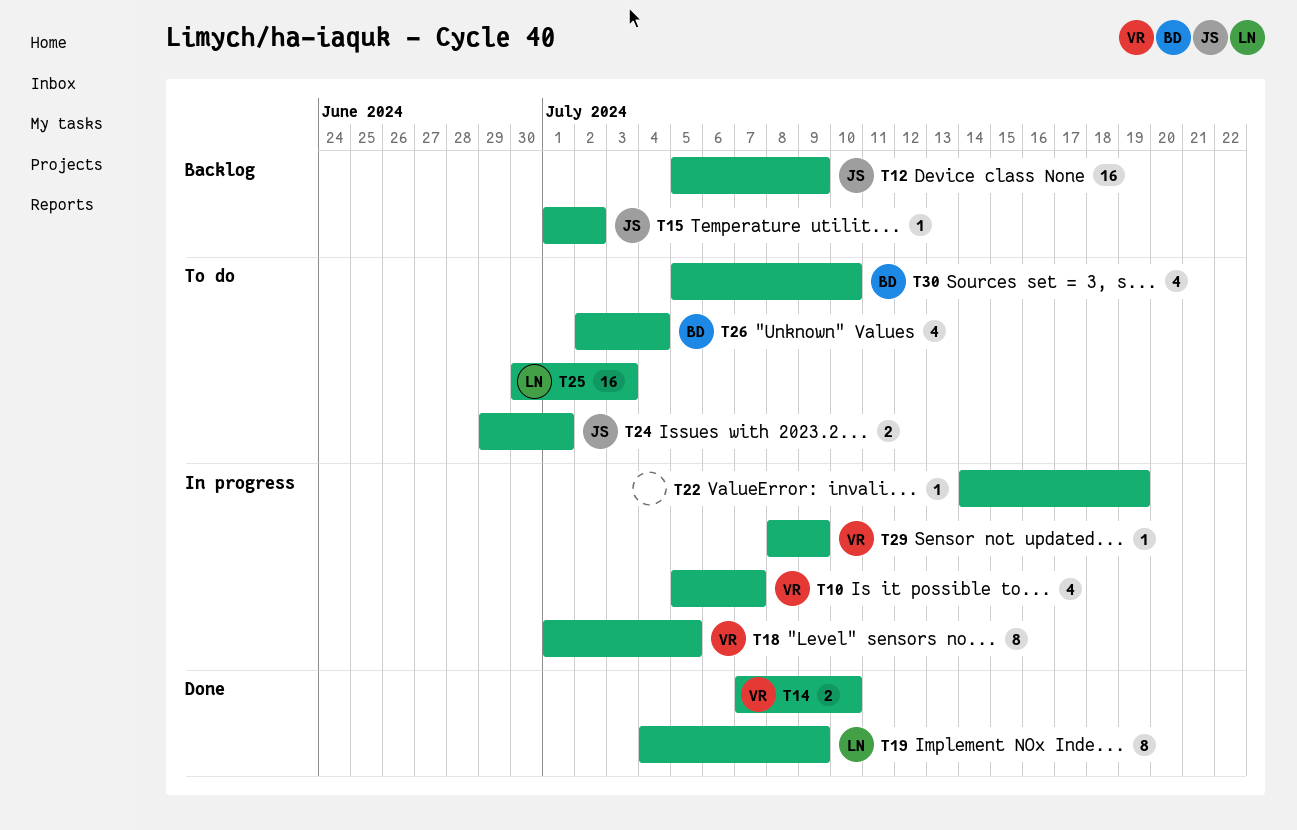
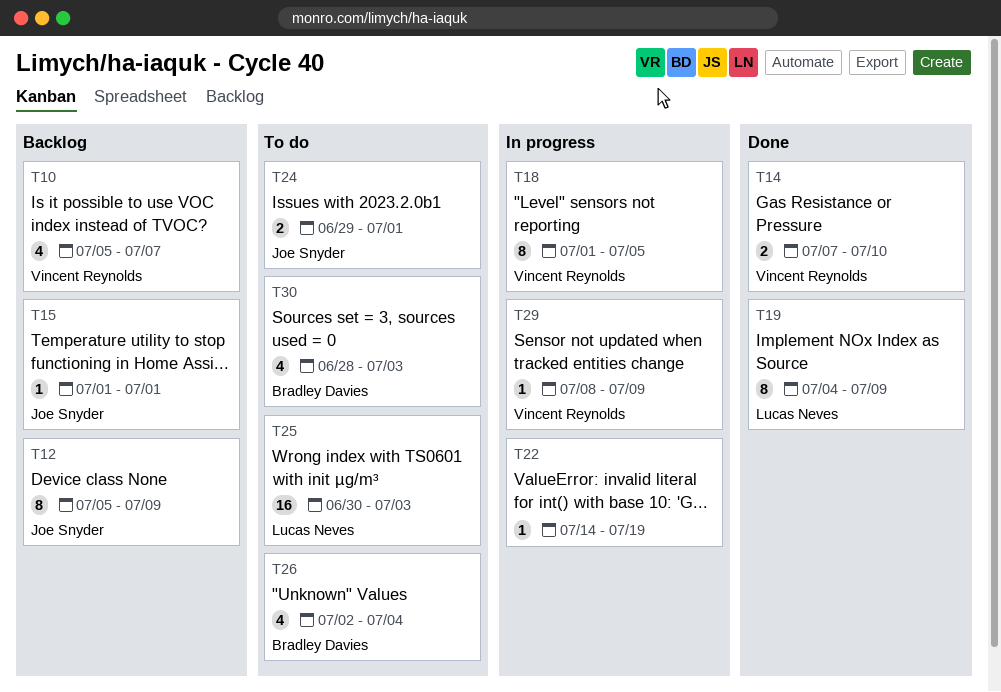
T10, status: In progress -> Backlog
T12, estimate: 16 -> 8
T15, due: Jul 2 -> Jul 1
T30, start: Jul 5 -> Jun 28
T30, due: Jul 10 -> Jul 3

